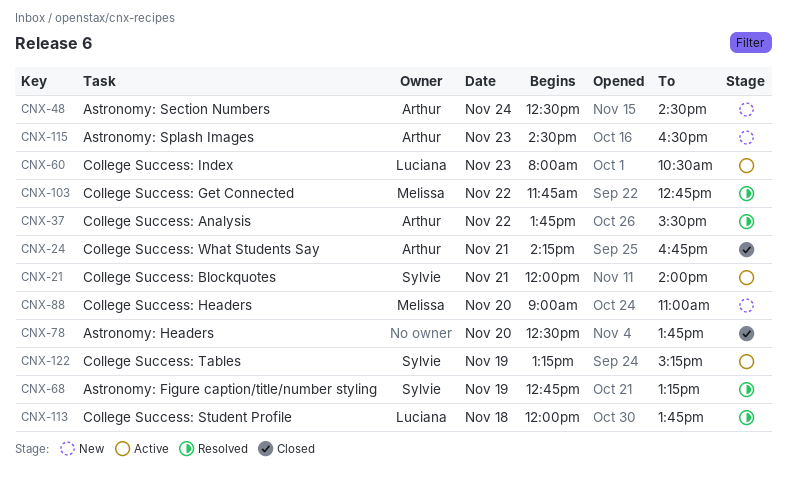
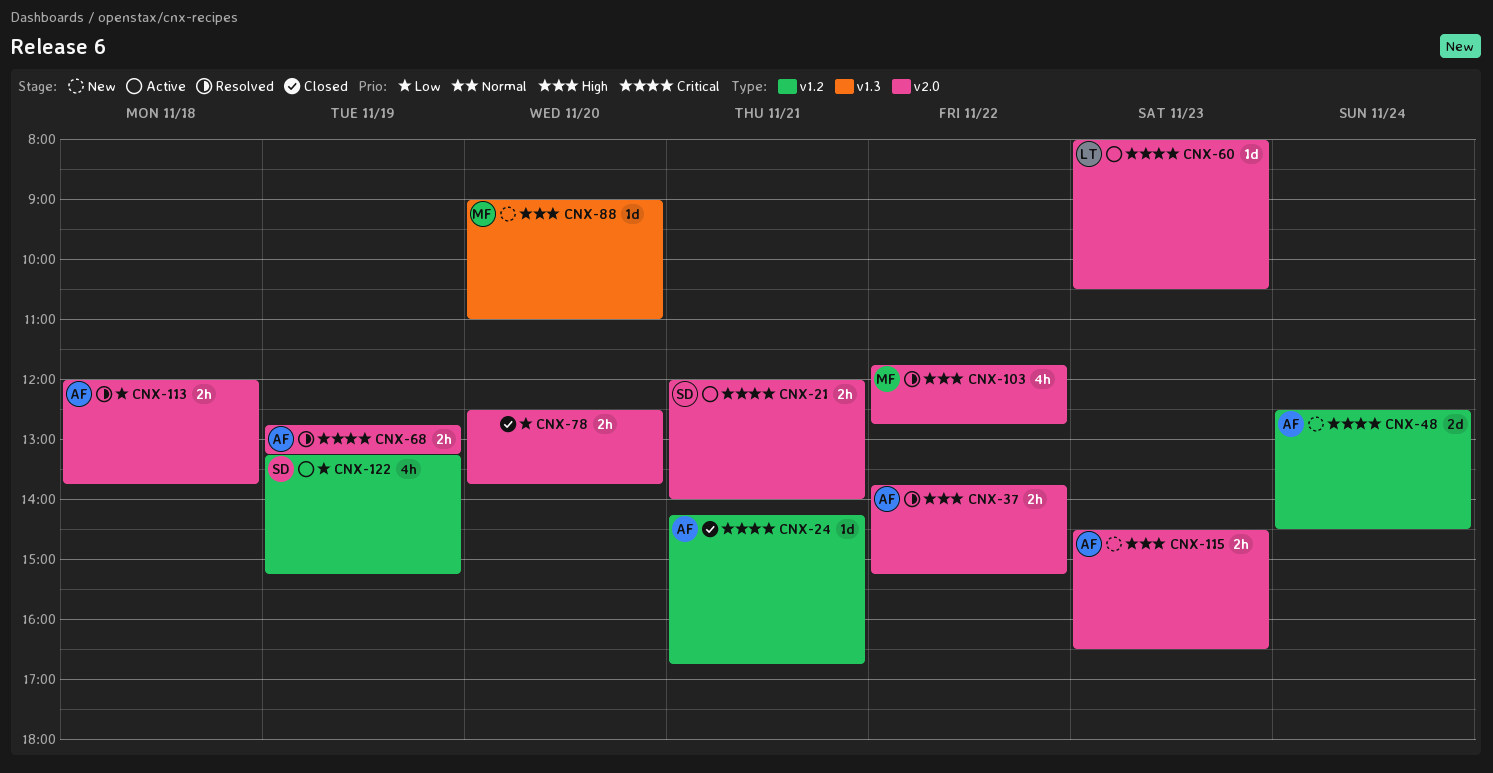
CNX-37, ends: 15:30 -> 15:15
CNX-68, owner: Sylvie -> Arthur
CNX-113, owner: Luciana -> Arthur

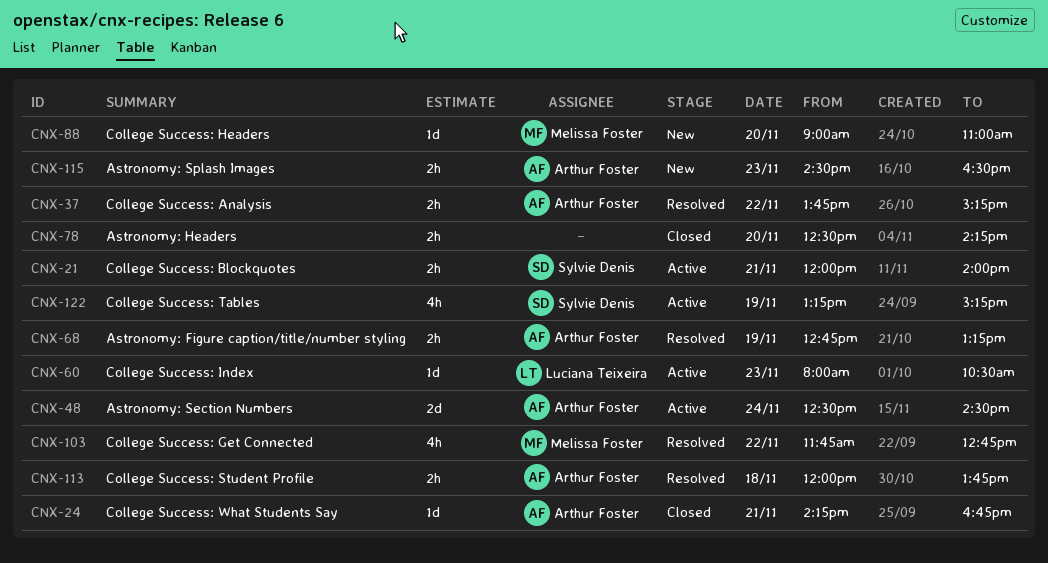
CNX-48, status: New -> Active
CNX-78, ends: 13:45 -> 14:15

